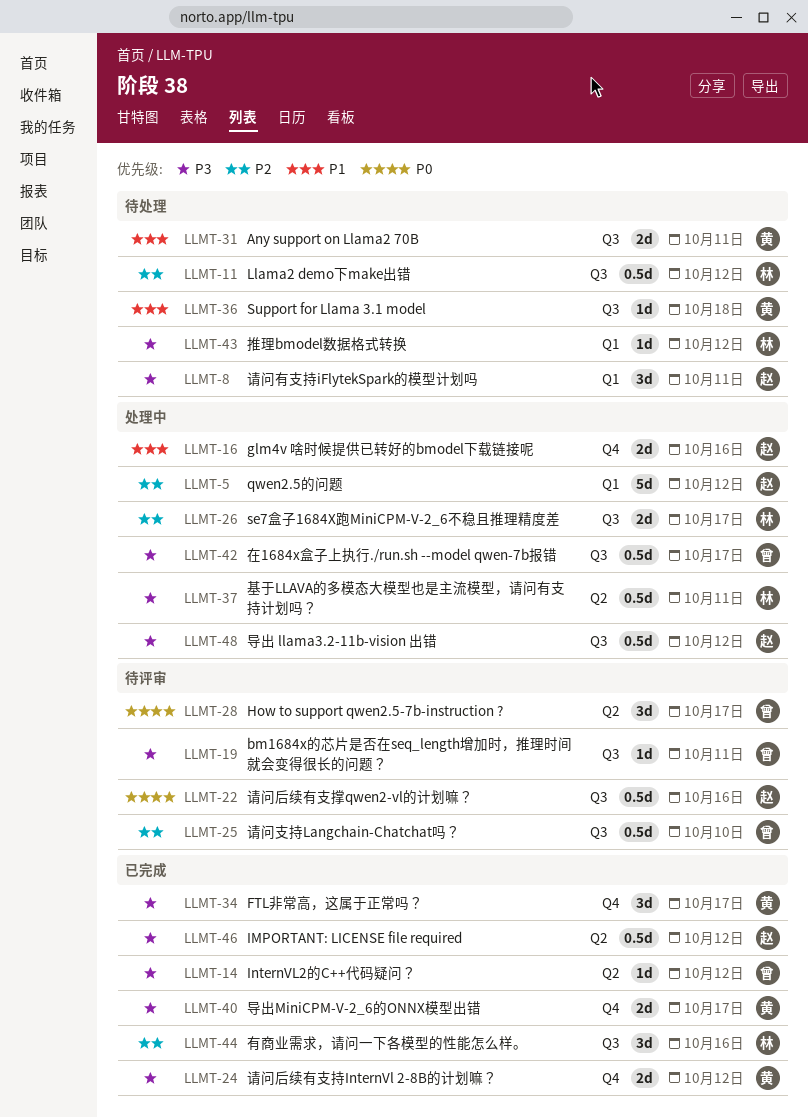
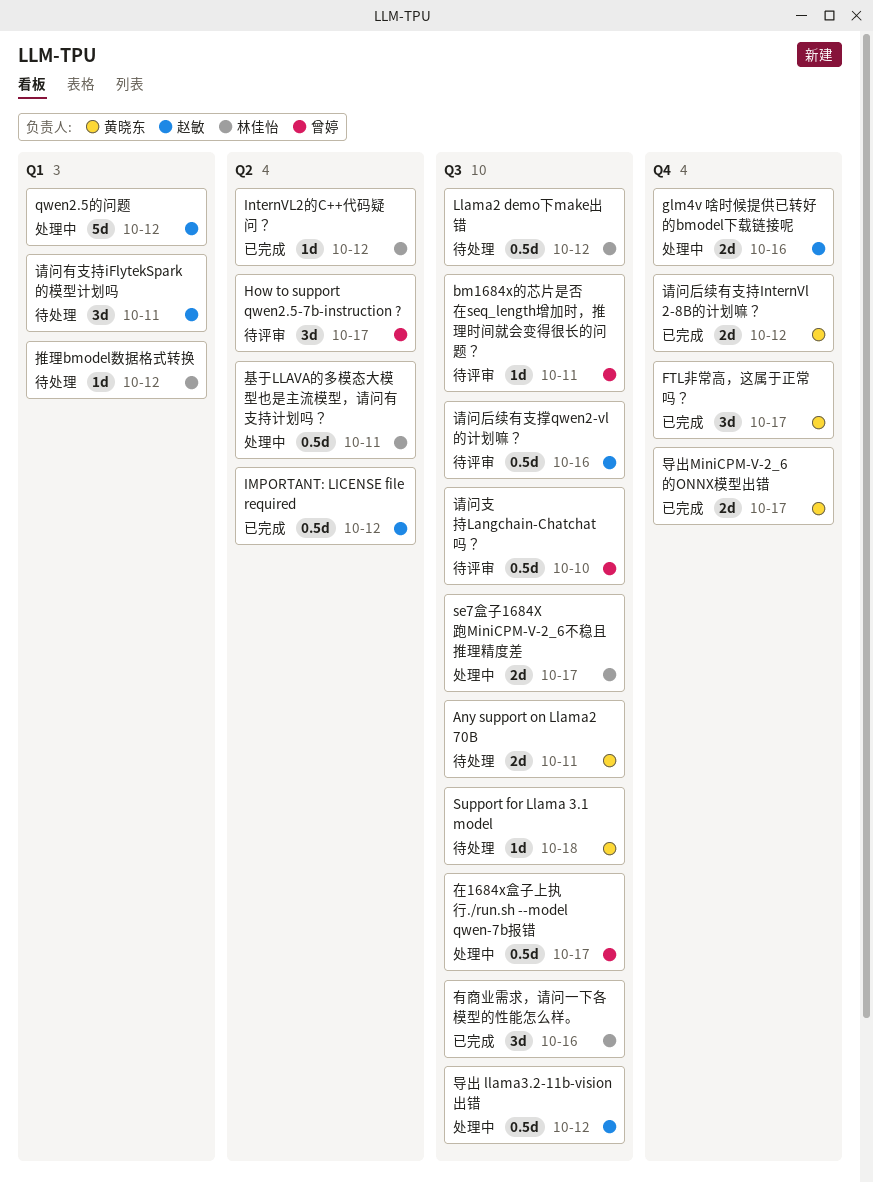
InternVL2的C++代码疑问？, owner: 曾婷 -> 林佳怡

